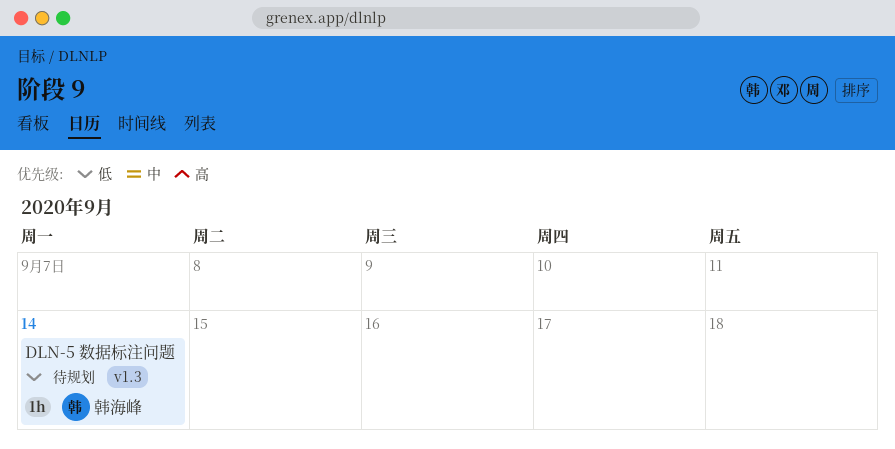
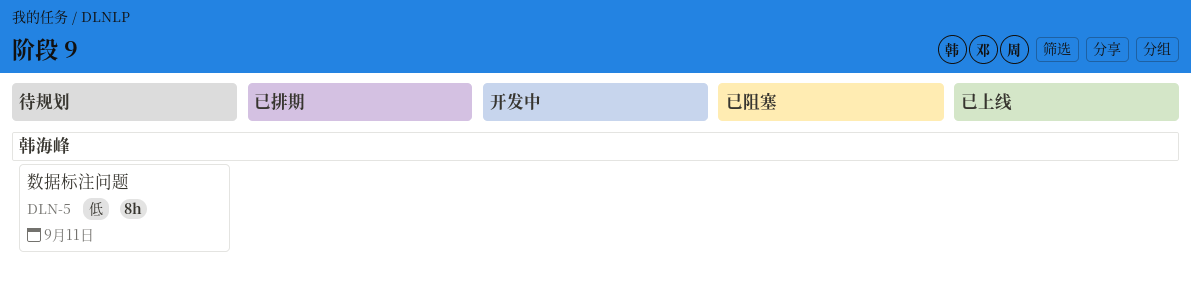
DLN-5, estimate: 1h -> 8h
DLN-5, due: Sep 14 -> Sep 11

